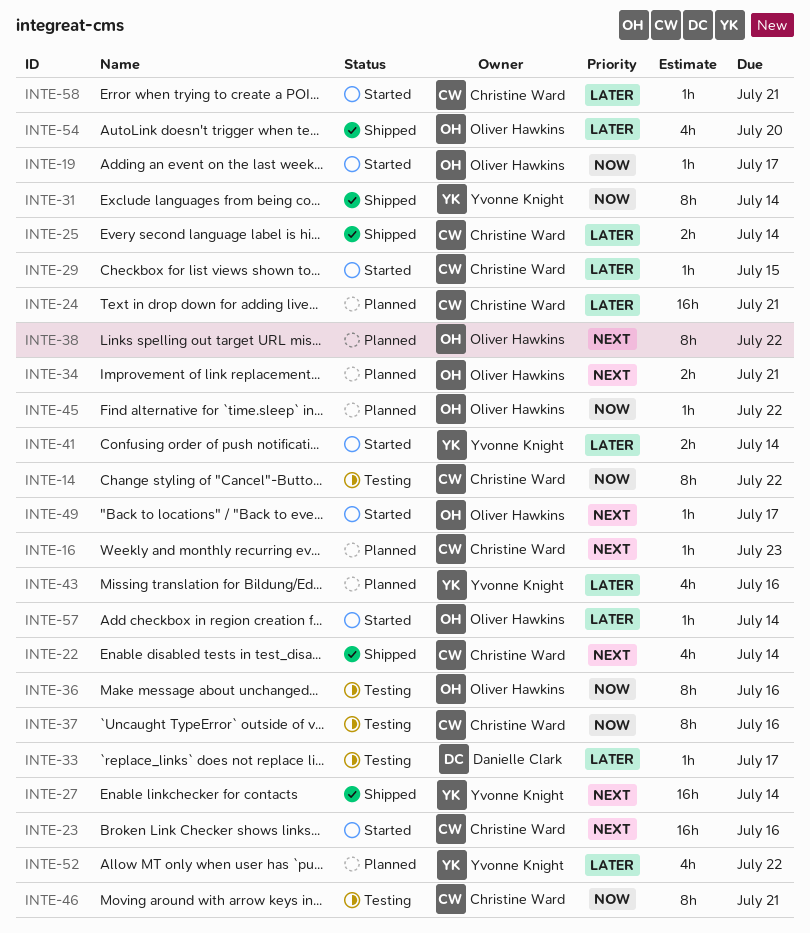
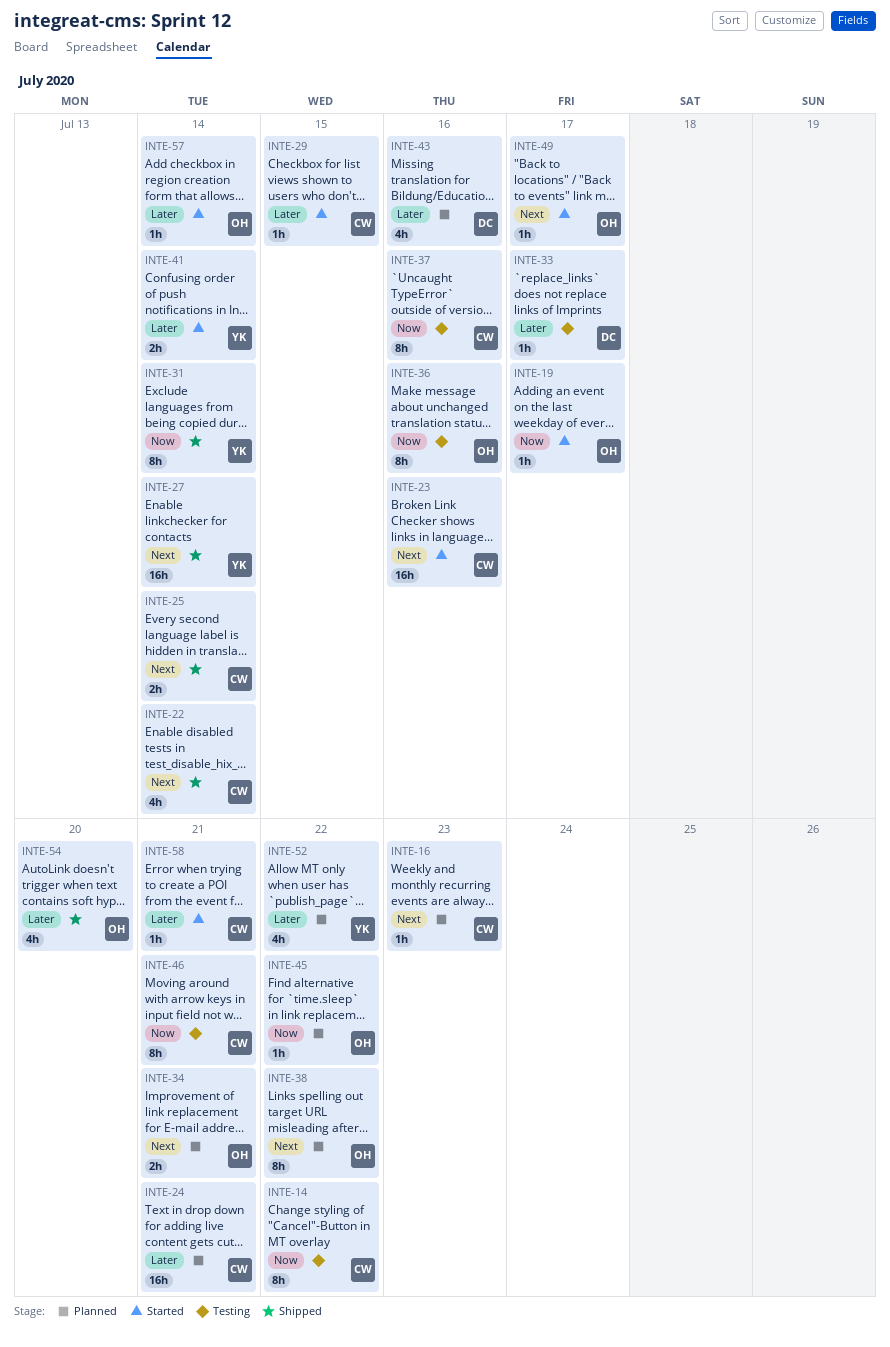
INTE-25, priority: Later -> Next
INTE-43, owner: Yvonne Knight -> Danielle Clark

